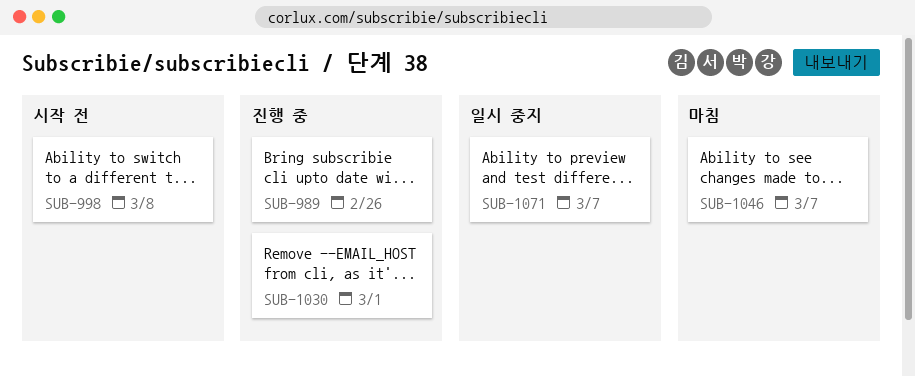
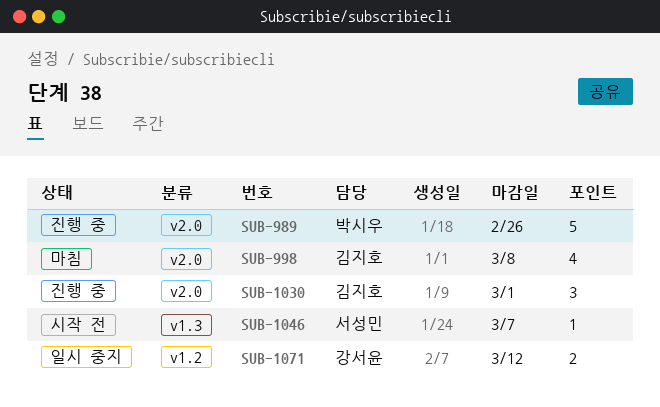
SUB-998, status: 시작 전 -> 마침
SUB-1046, status: 마침 -> 시작 전
SUB-1071, due: Mar 7 -> Mar 12

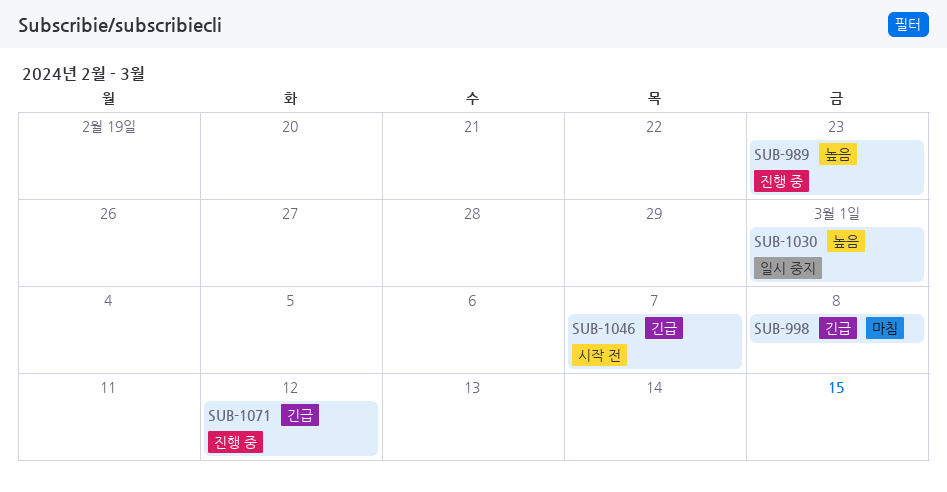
SUB-989, due: Feb 26 -> Feb 23
SUB-1030, status: 진행 중 -> 일시 중지
SUB-1071, status: 일시 중지 -> 진행 중

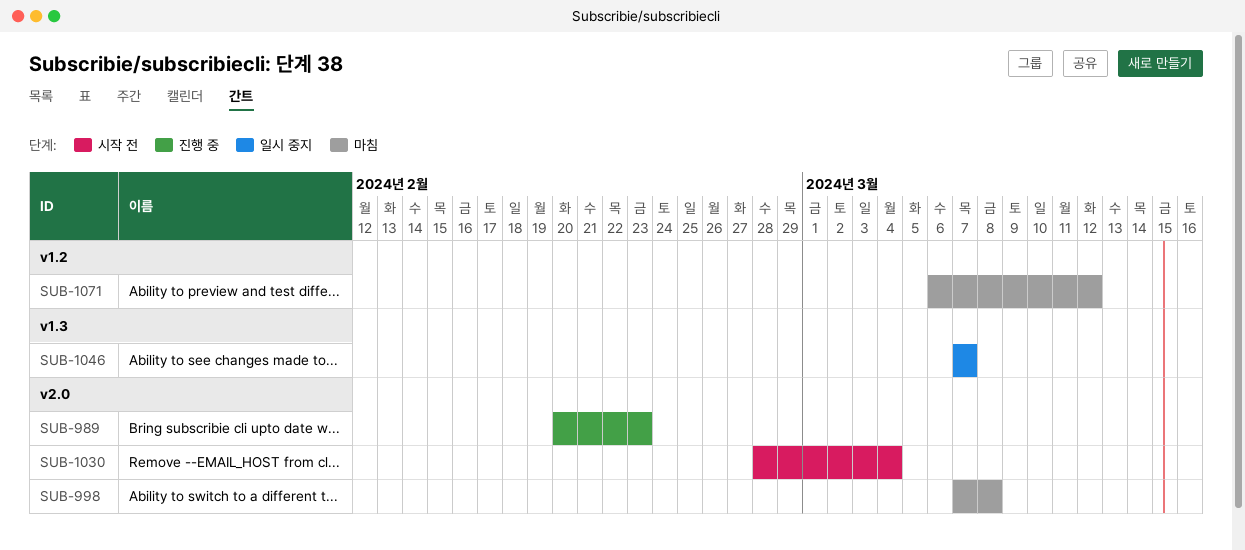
SUB-1030, status: 일시 중지 -> 시작 전
SUB-1030, due: Mar 1 -> Mar 4
SUB-1046, status: 시작 전 -> 일시 중지
SUB-1071, status: 진행 중 -> 마침

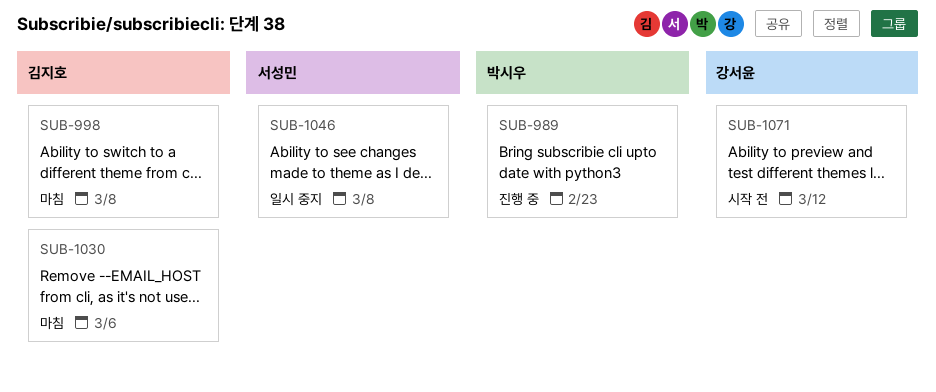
SUB-1030, status: 시작 전 -> 마침
SUB-1030, due: Mar 4 -> Mar 6
SUB-1046, due: Mar 7 -> Mar 8
SUB-1071, status: 마침 -> 시작 전

